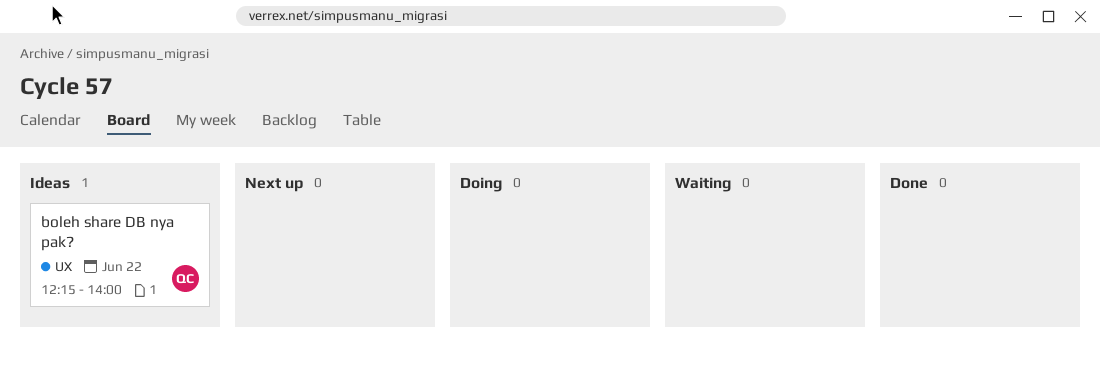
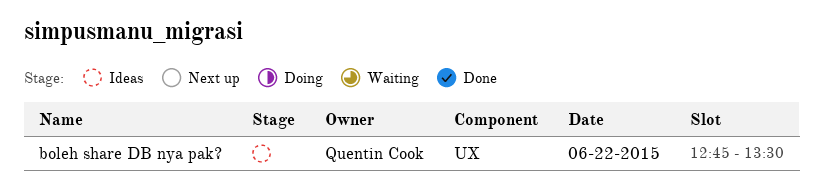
boleh share DB nya pak?, begins: 12:15 -> 12:45
boleh share DB nya pak?, ends: 14:00 -> 13:30

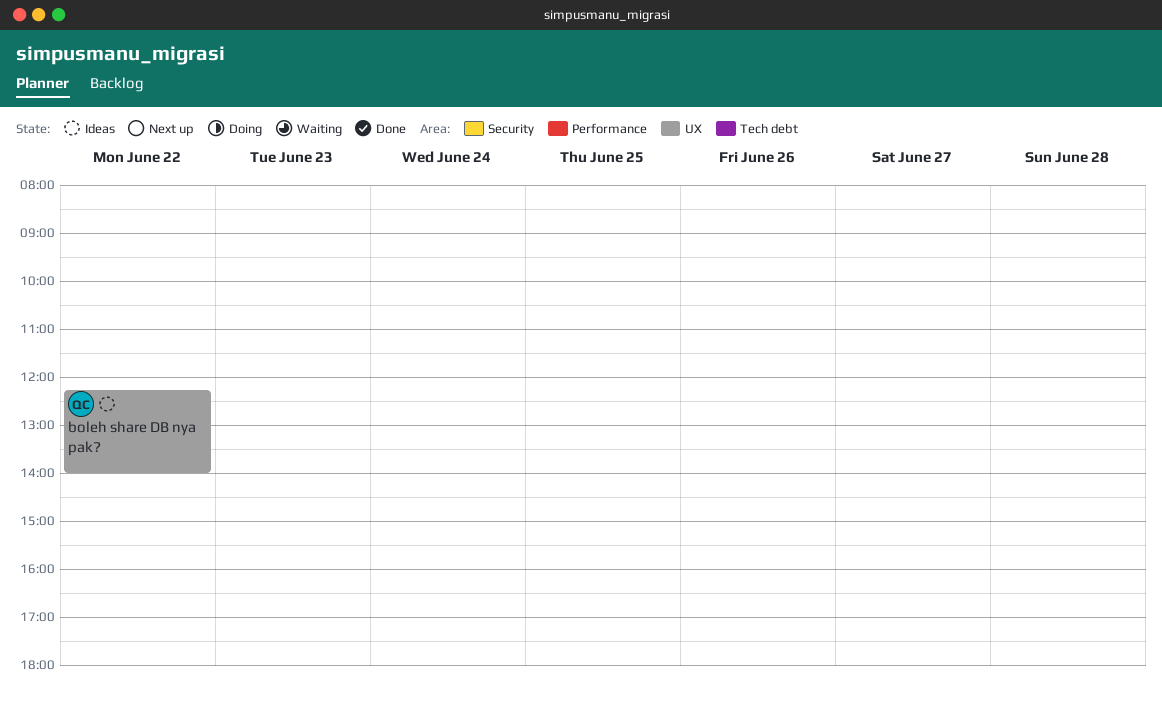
boleh share DB nya pak?, begins: 12:45 -> 12:15
boleh share DB nya pak?, ends: 13:30 -> 14:00

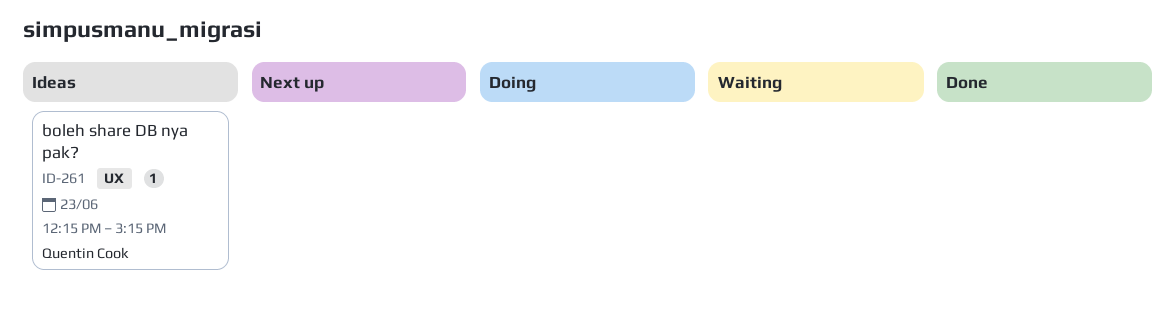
boleh share DB nya pak?, day: Jun 22 -> Jun 23
boleh share DB nya pak?, ends: 14:00 -> 15:15

